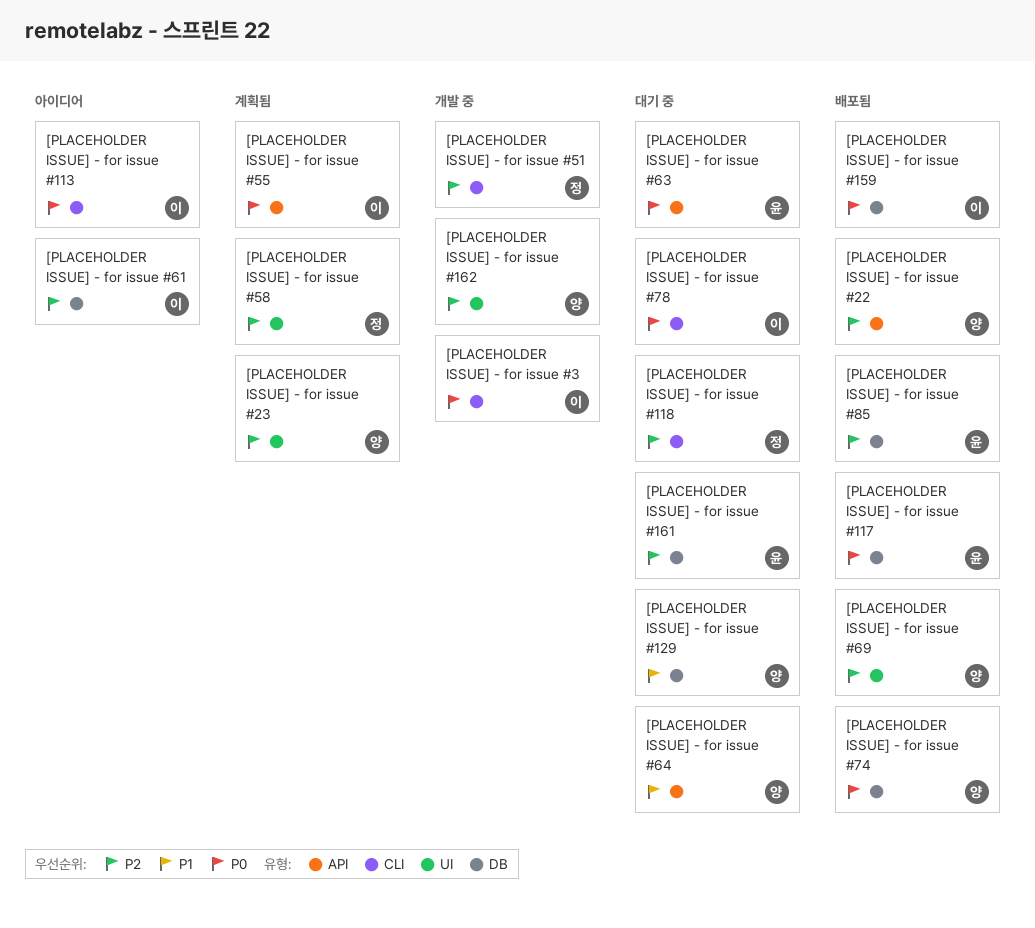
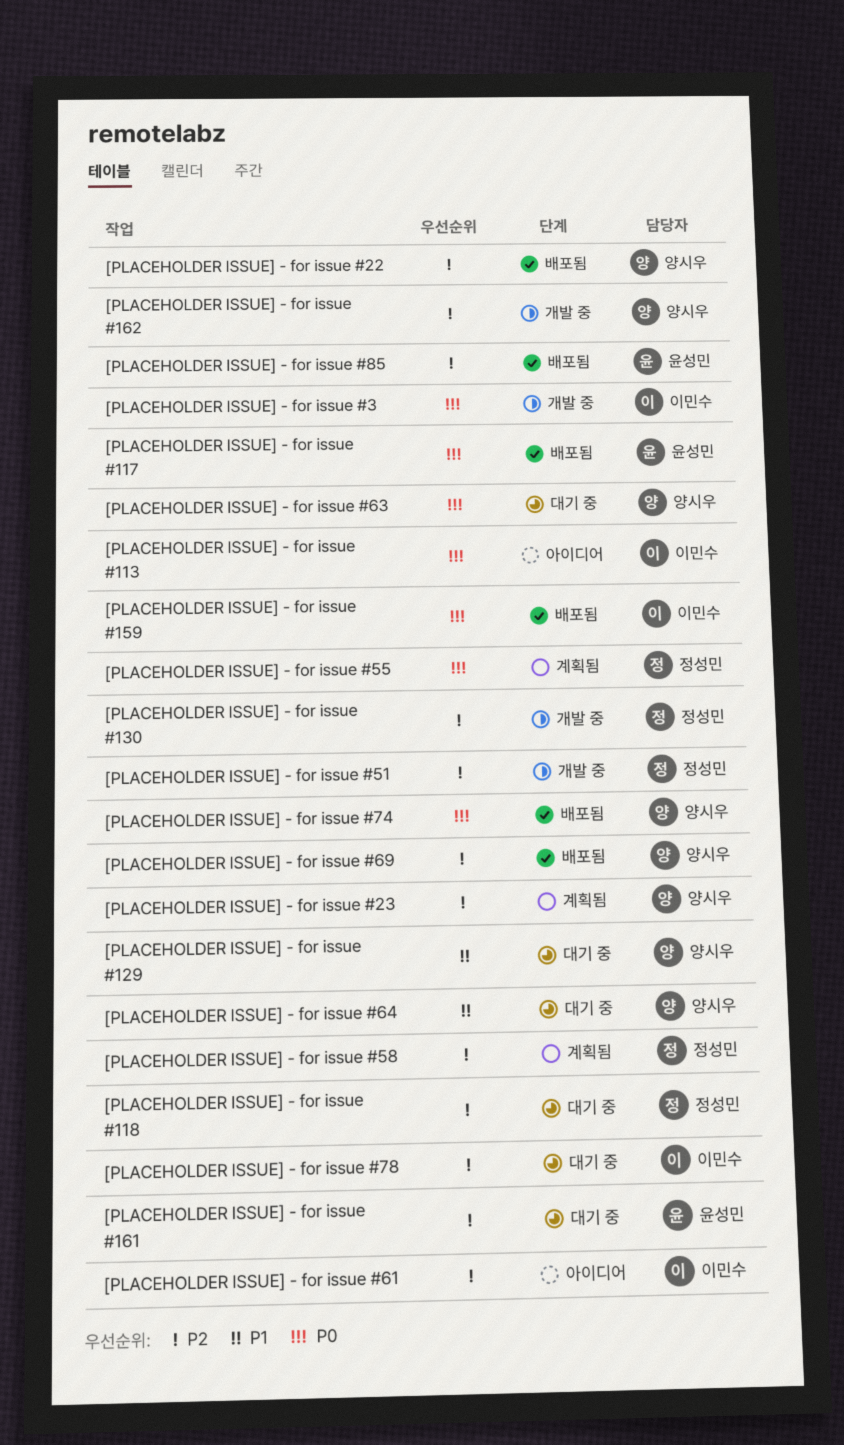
[PLACEHOLDER ISSUE] - for issue #130: none -> present
[PLACEHOLDER ISSUE] - for issue #55, owner: 이민수 -> 정성민
[PLACEHOLDER ISSUE] - for issue #63, owner: 윤성민 -> 양시우
[PLACEHOLDER ISSUE] - for issue #78, priority: P0 -> P2

